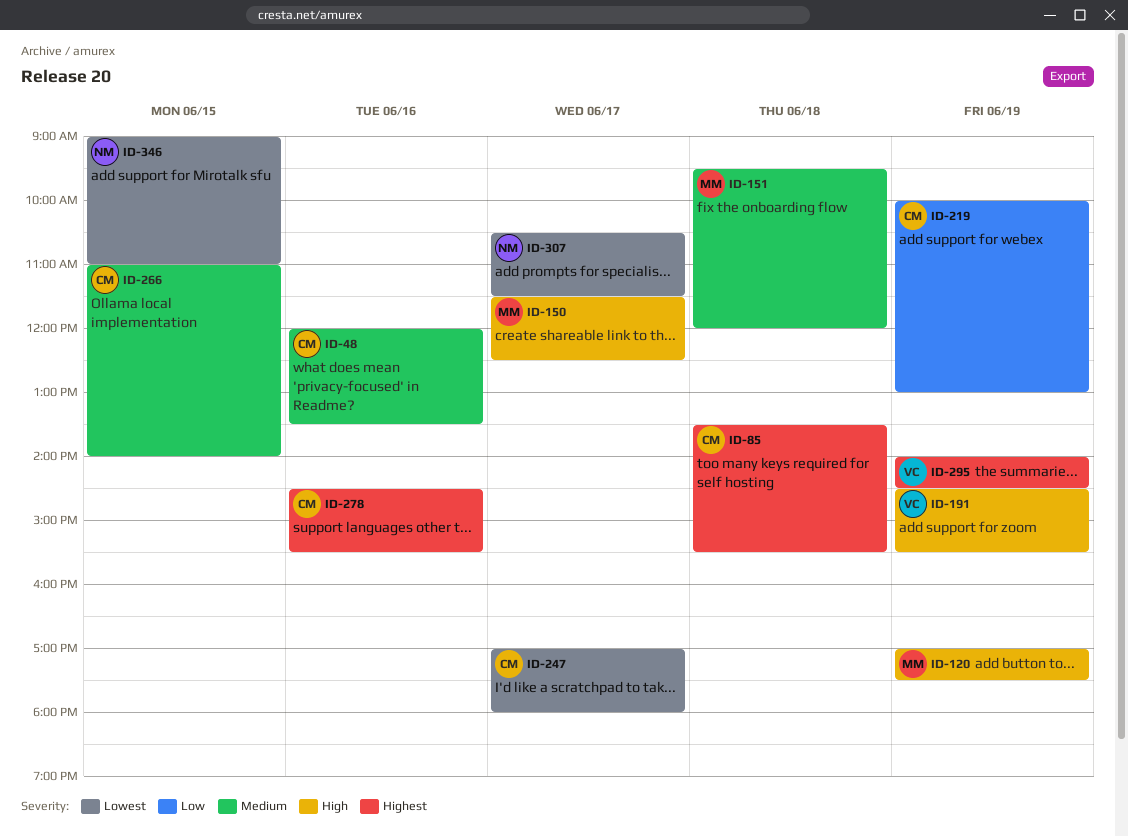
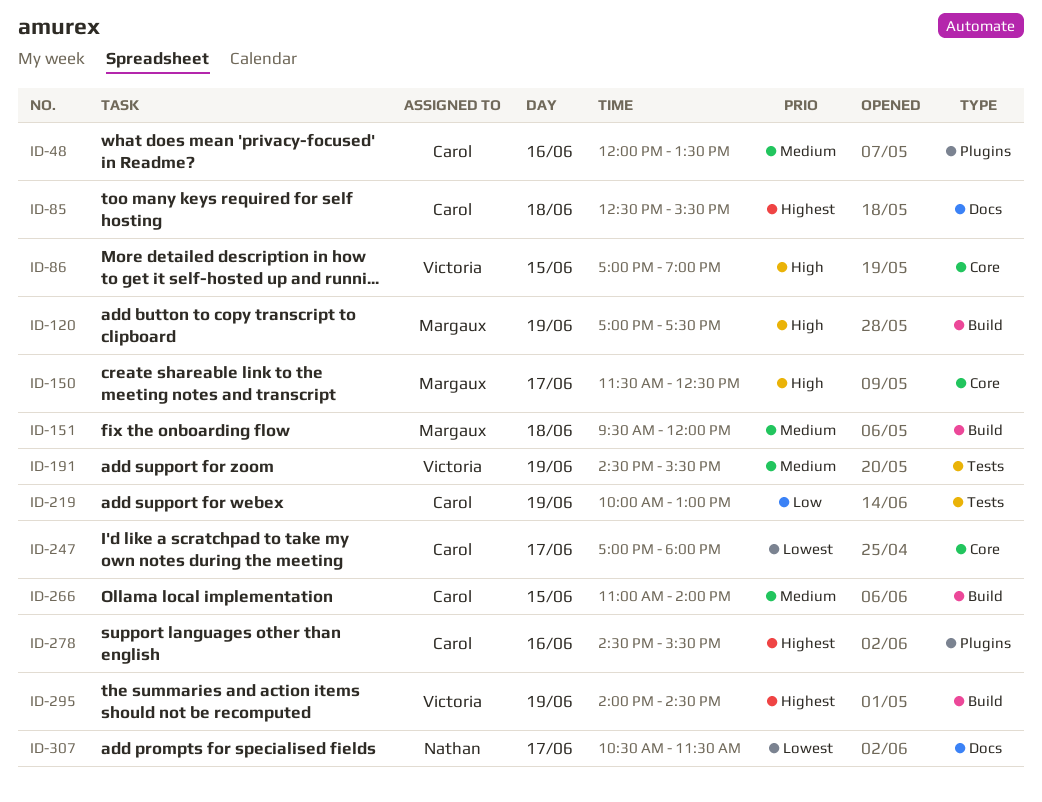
ID-85, begins: 13:30 -> 12:30
ID-86: none -> present
ID-191, priority: High -> Medium
ID-346: present -> none

